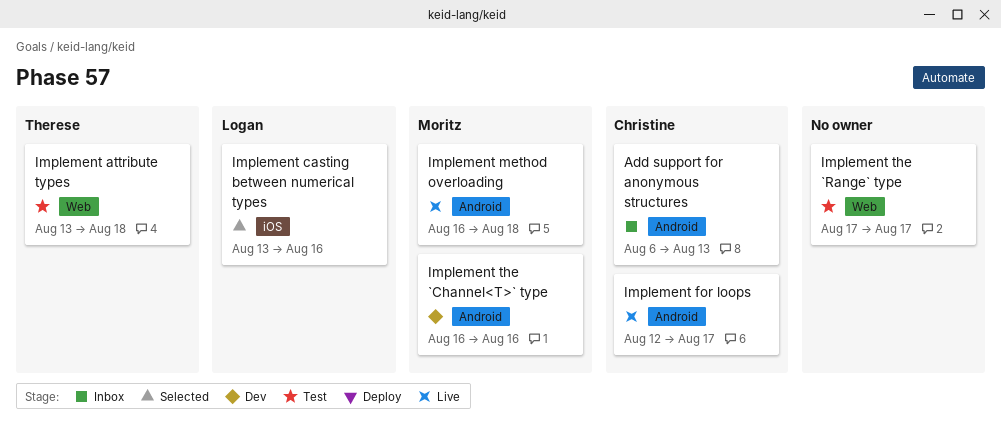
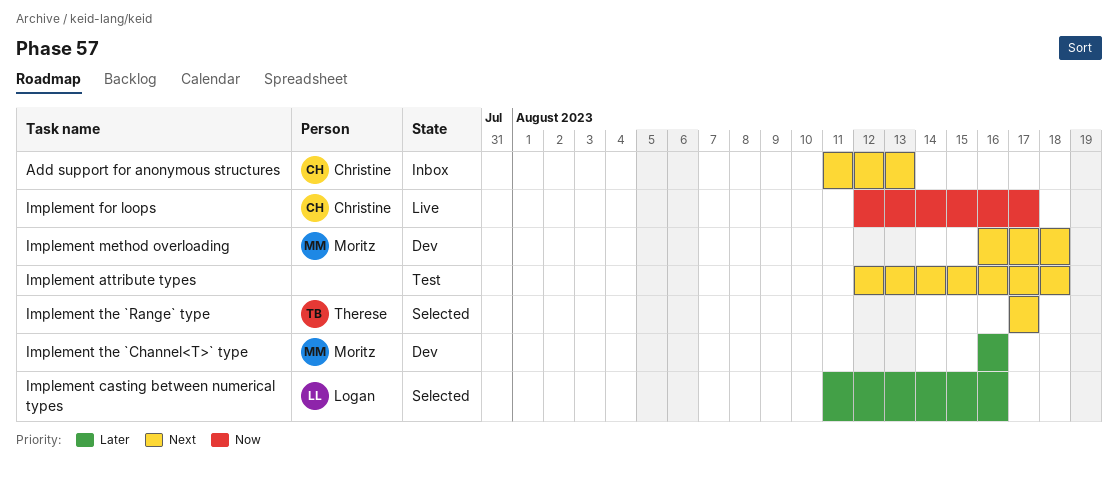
Add support for anonymous structures, start: Aug 6 -> Aug 11
Implement attribute types, owner: Therese -> none
Implement attribute types, start: Aug 13 -> Aug 12
Implement casting between numerical types, start: Aug 13 -> Aug 11
Implement method overloading, status: Live -> Dev
Implement the `Range` type, status: Test -> Selected
Implement the `Range` type, owner: none -> Therese

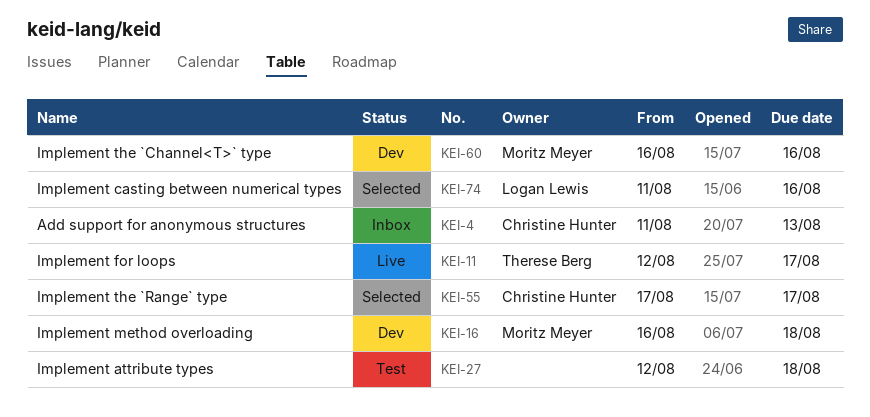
Implement for loops, owner: Christine Hunter -> Therese Berg
Implement the `Range` type, owner: Therese Berg -> Christine Hunter

